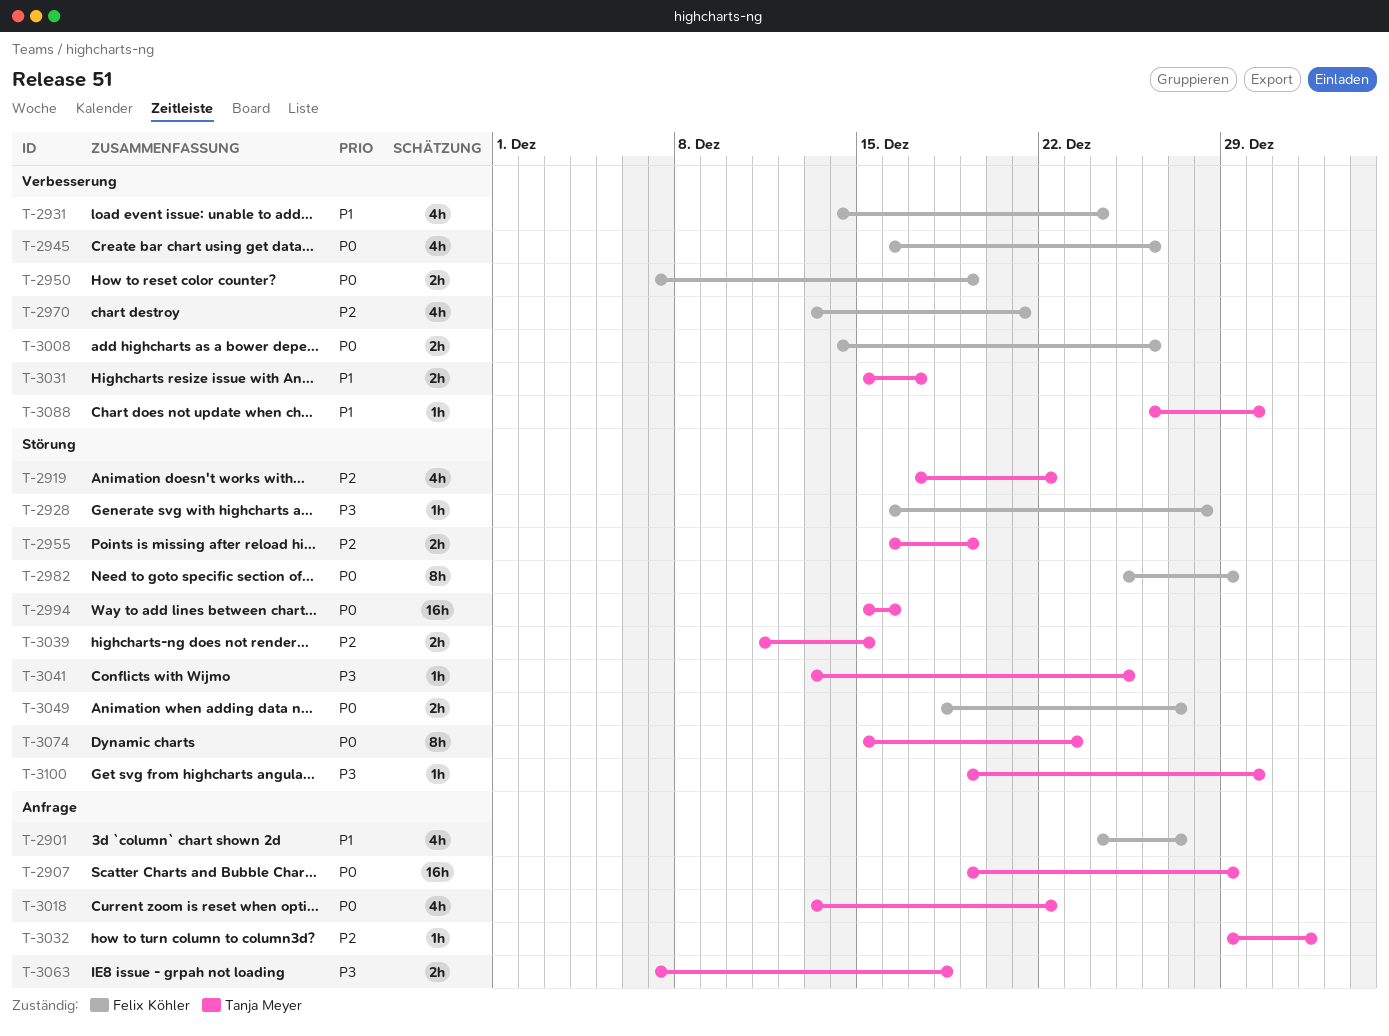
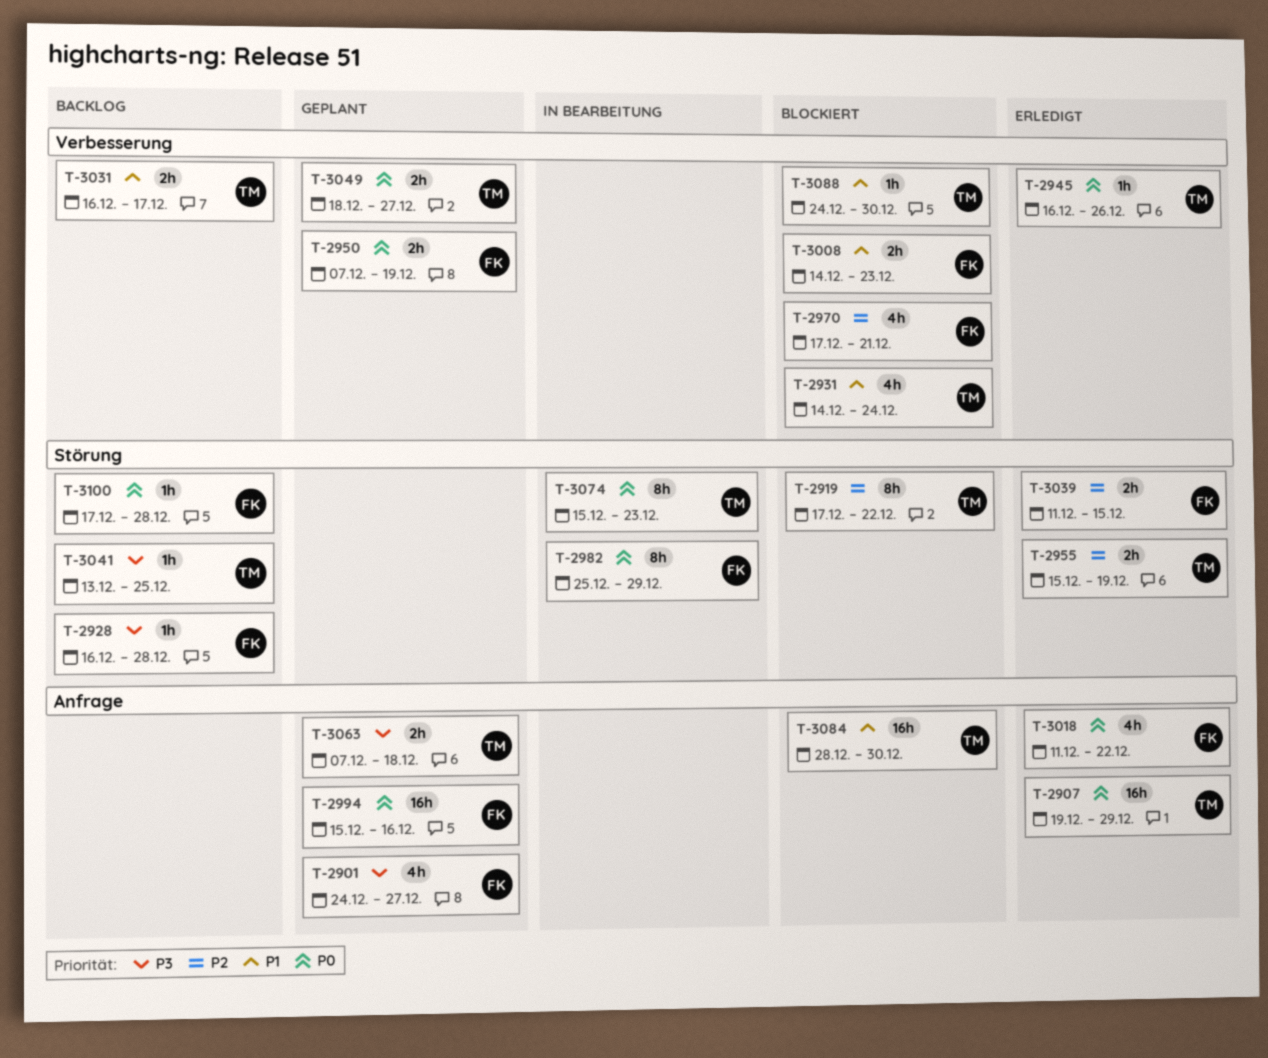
T-2901, priority: P1 -> P3
T-2919, estimate: 4h -> 8h
T-2931, owner: Felix Köhler -> Tanja Meyer
T-2945, owner: Felix Köhler -> Tanja Meyer
T-2945, estimate: 4h -> 1h
T-2955, start: Dec 16 -> Dec 15
T-2970, start: Dec 13 -> Dec 17
T-2994, owner: Tanja Meyer -> Felix Köhler
T-2994, label: Störung -> Anfrage
T-3008, priority: P0 -> P1
T-3008, due: Dec 26 -> Dec 23
T-3018, owner: Tanja Meyer -> Felix Köhler
T-3018, start: Dec 13 -> Dec 11
T-3031, start: Dec 15 -> Dec 16
T-3032: present -> none
T-3039, owner: Tanja Meyer -> Felix Köhler
T-3049, owner: Felix Köhler -> Tanja Meyer
T-3049, label: Störung -> Verbesserung
T-3084: none -> present
T-3088, start: Dec 26 -> Dec 24
T-3100, owner: Tanja Meyer -> Felix Köhler
T-3100, priority: P3 -> P0
T-3100, start: Dec 19 -> Dec 17
T-3100, due: Dec 30 -> Dec 28

